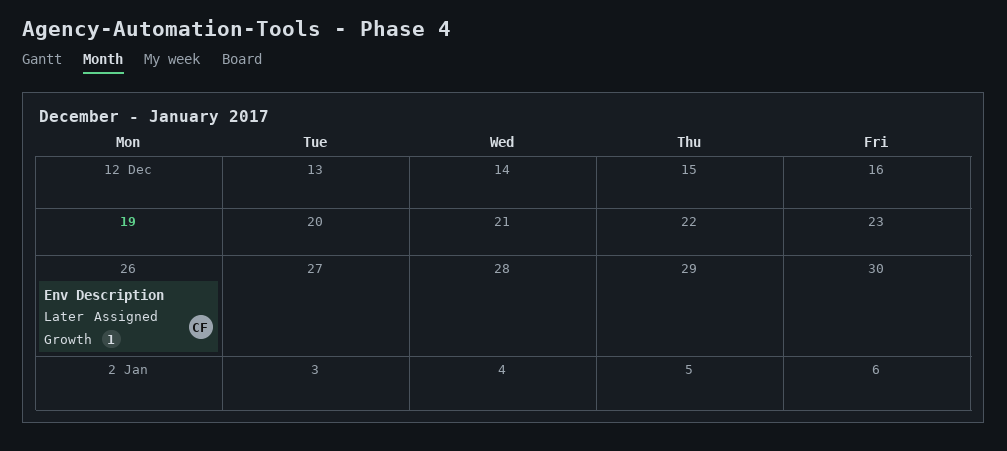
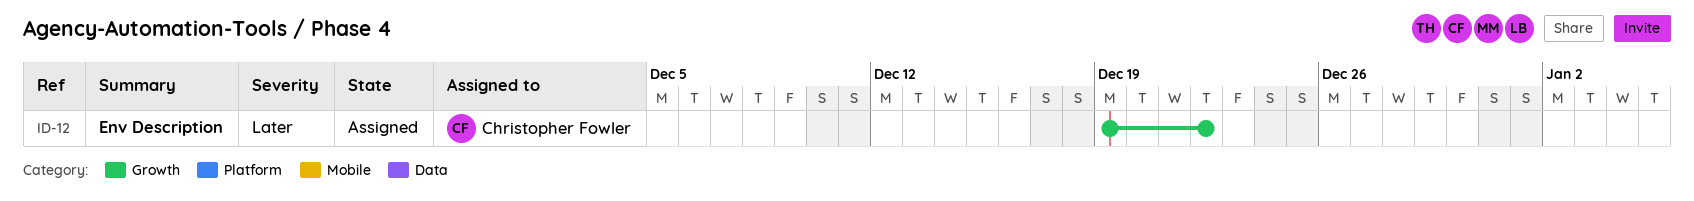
Env Description, due: Dec 26 -> Dec 22

